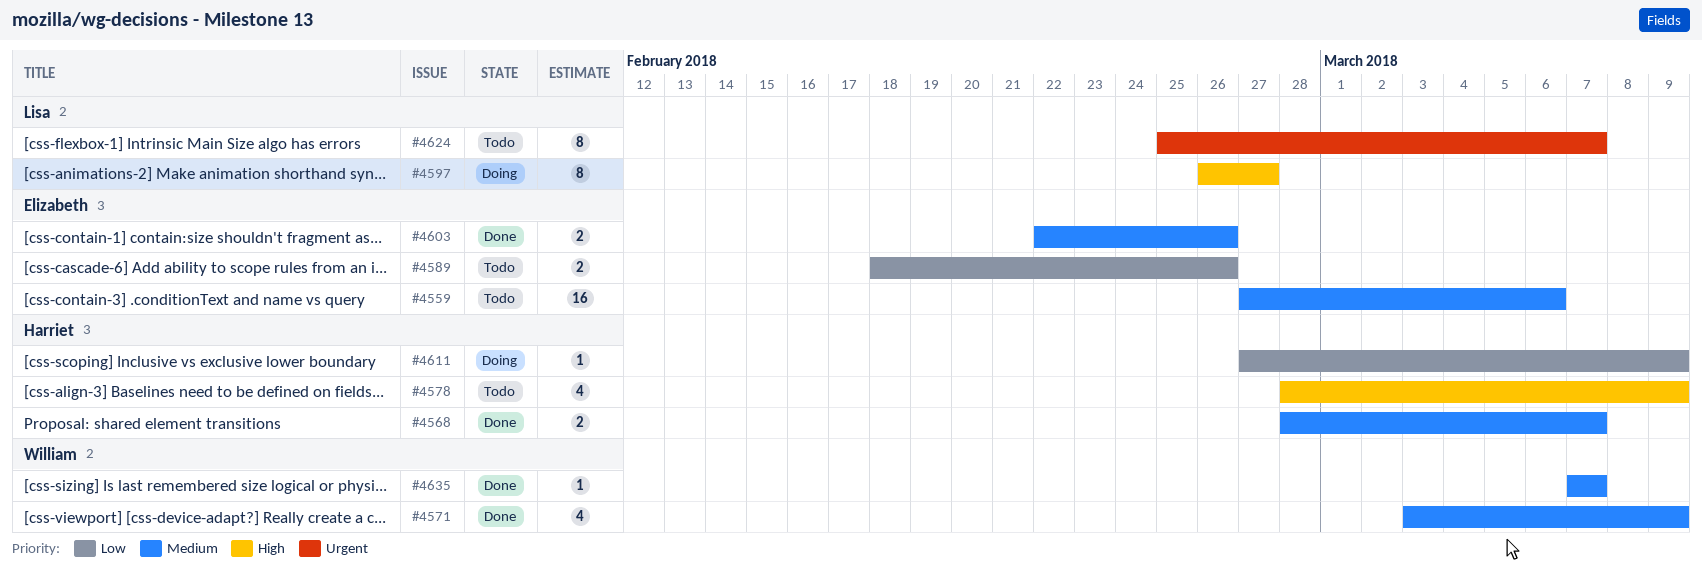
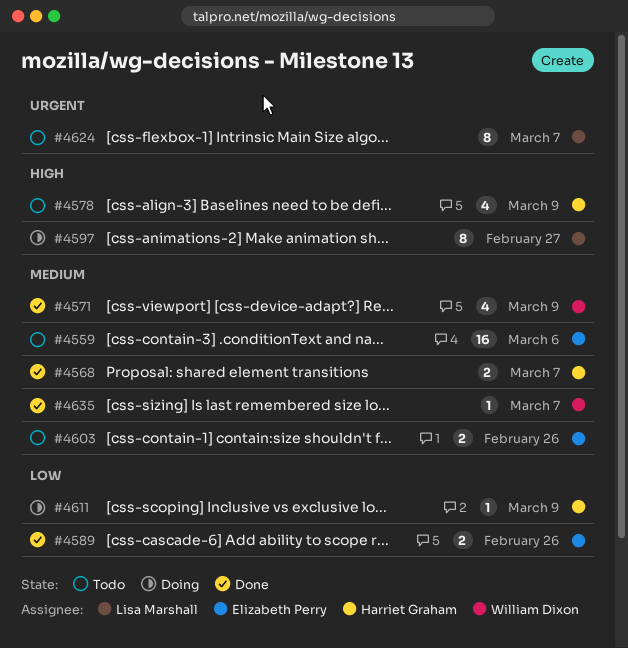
#4589, status: Todo -> Done
#4603, status: Done -> Todo

